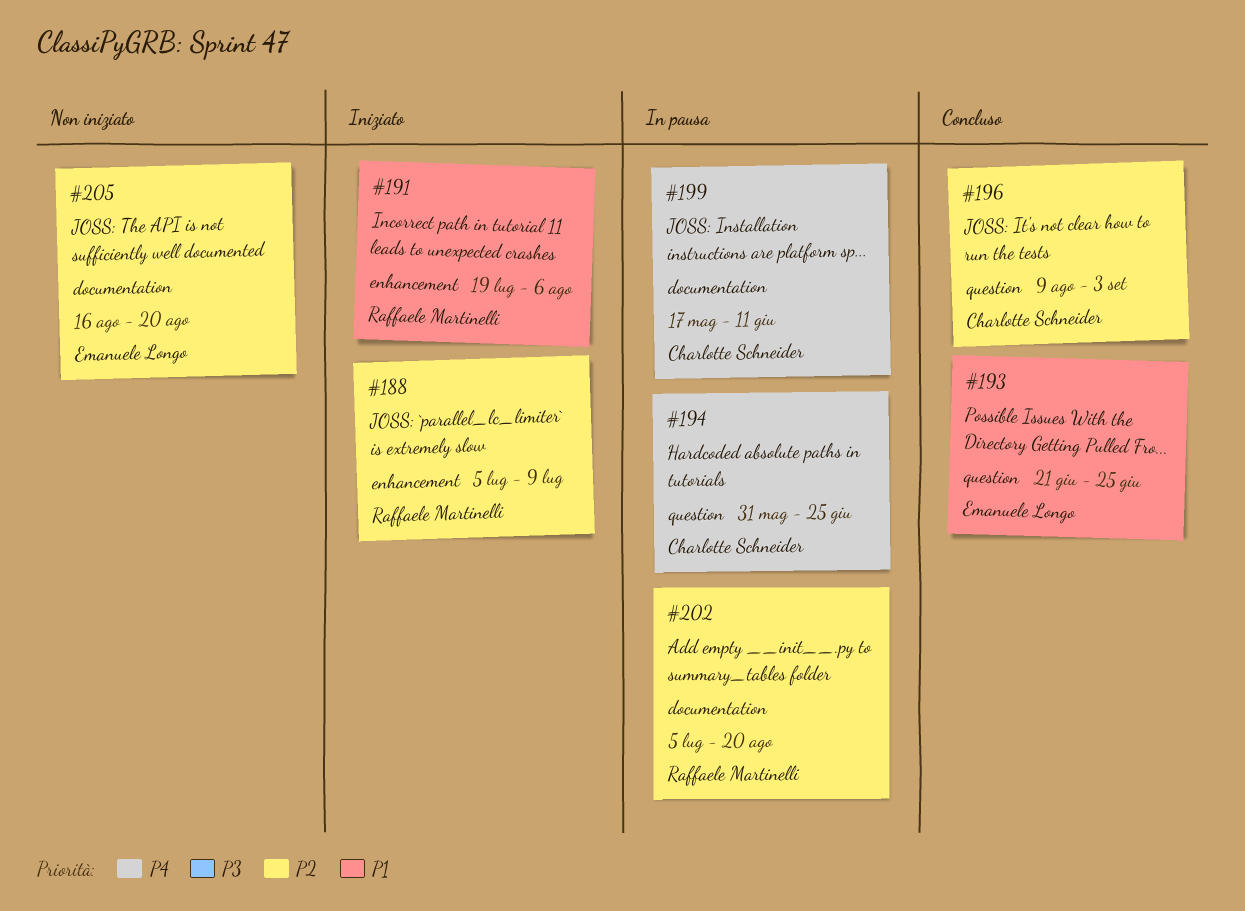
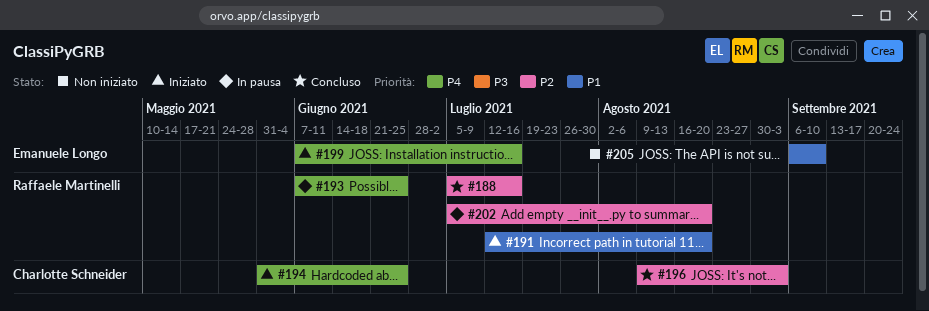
#188, status: Iniziato -> Concluso
#188, due: Jul 9 -> Jul 16
#191, start: Jul 19 -> Jul 12
#191, due: Aug 6 -> Aug 20
#193, status: Concluso -> In pausa
#193, owner: Emanuele Longo -> Raffaele Martinelli
#193, priority: P1 -> P4
#193, start: Jun 21 -> Jun 7
#194, status: In pausa -> Iniziato
#199, status: In pausa -> Iniziato
#199, owner: Charlotte Schneider -> Emanuele Longo
#199, start: May 17 -> Jun 7
#199, due: Jun 11 -> Jul 16
#205, priority: P2 -> P1
#205, start: Aug 16 -> Sep 6
#205, due: Aug 20 -> Sep 10

